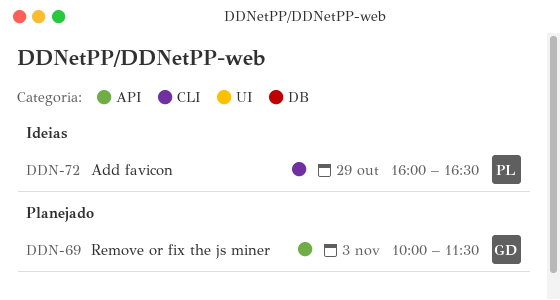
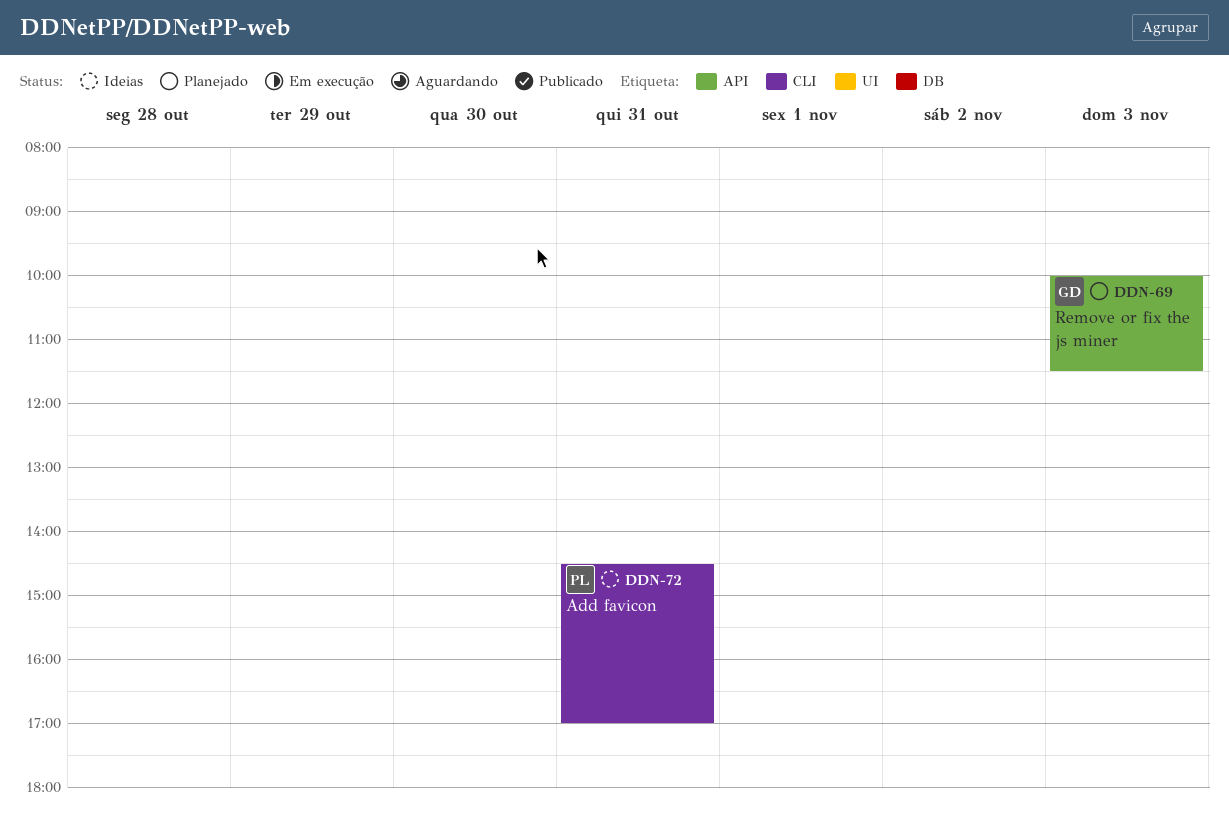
DDN-72, day: Oct 29 -> Oct 31
DDN-72, begins: 16:00 -> 14:30
DDN-72, ends: 16:30 -> 17:00

